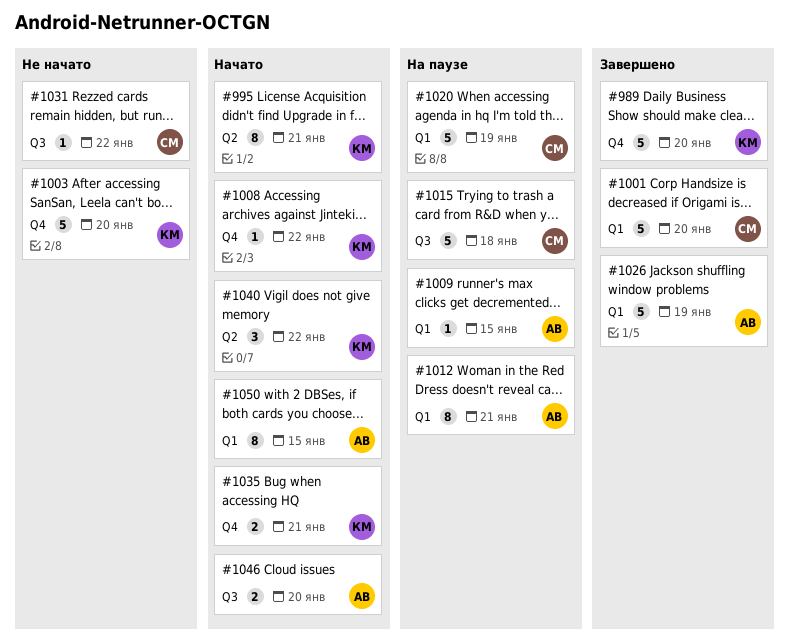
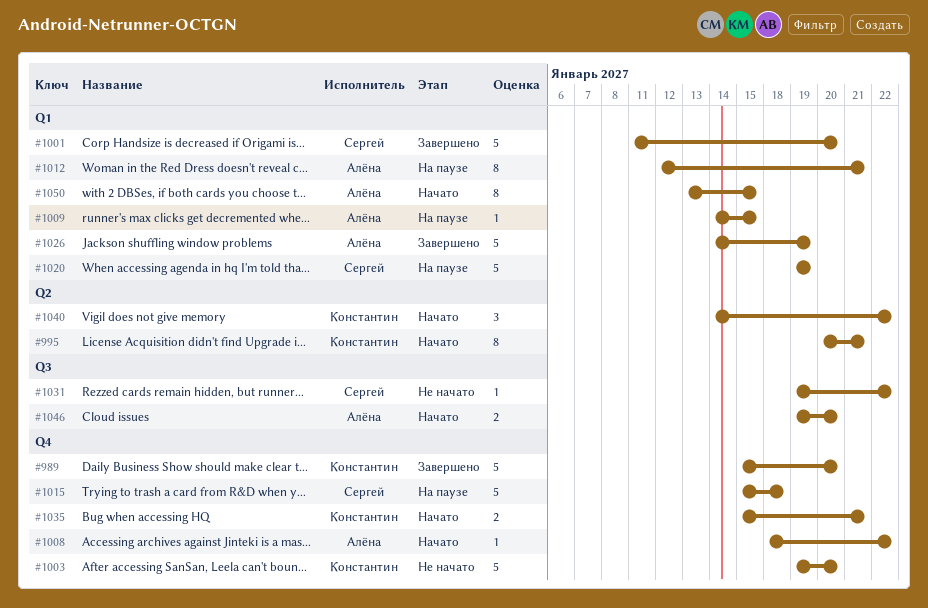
#1008, owner: Константин -> Алёна
#1015, label: Q3 -> Q4

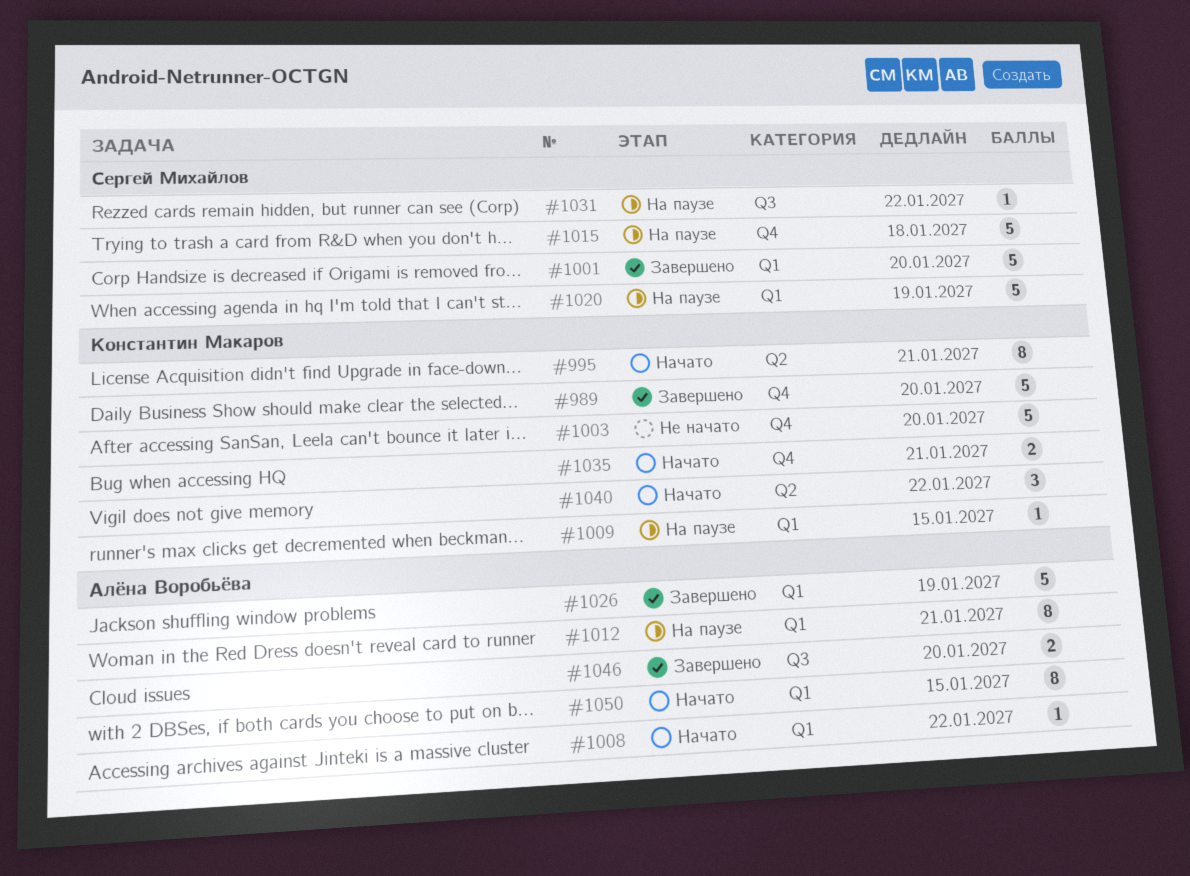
#1008, label: Q4 -> Q1
#1009, owner: Алёна Воробьёва -> Константин Макаров
#1031, status: Не начато -> На паузе
#1046, status: Начато -> Завершено

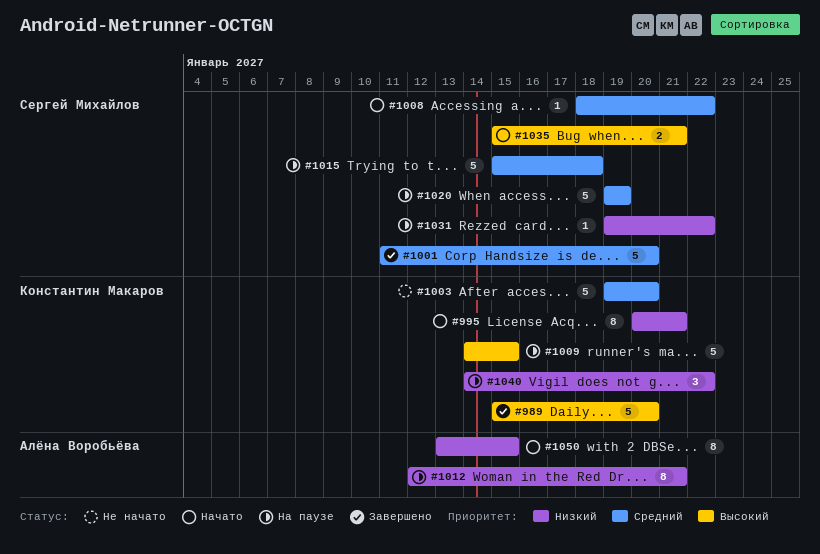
#1008, owner: Алёна Воробьёва -> Сергей Михайлов
#1009, estimate: 1 -> 5
#1026: present -> none
#1035, owner: Константин Макаров -> Сергей Михайлов
#1040, status: Начато -> На паузе
#1046: present -> none

